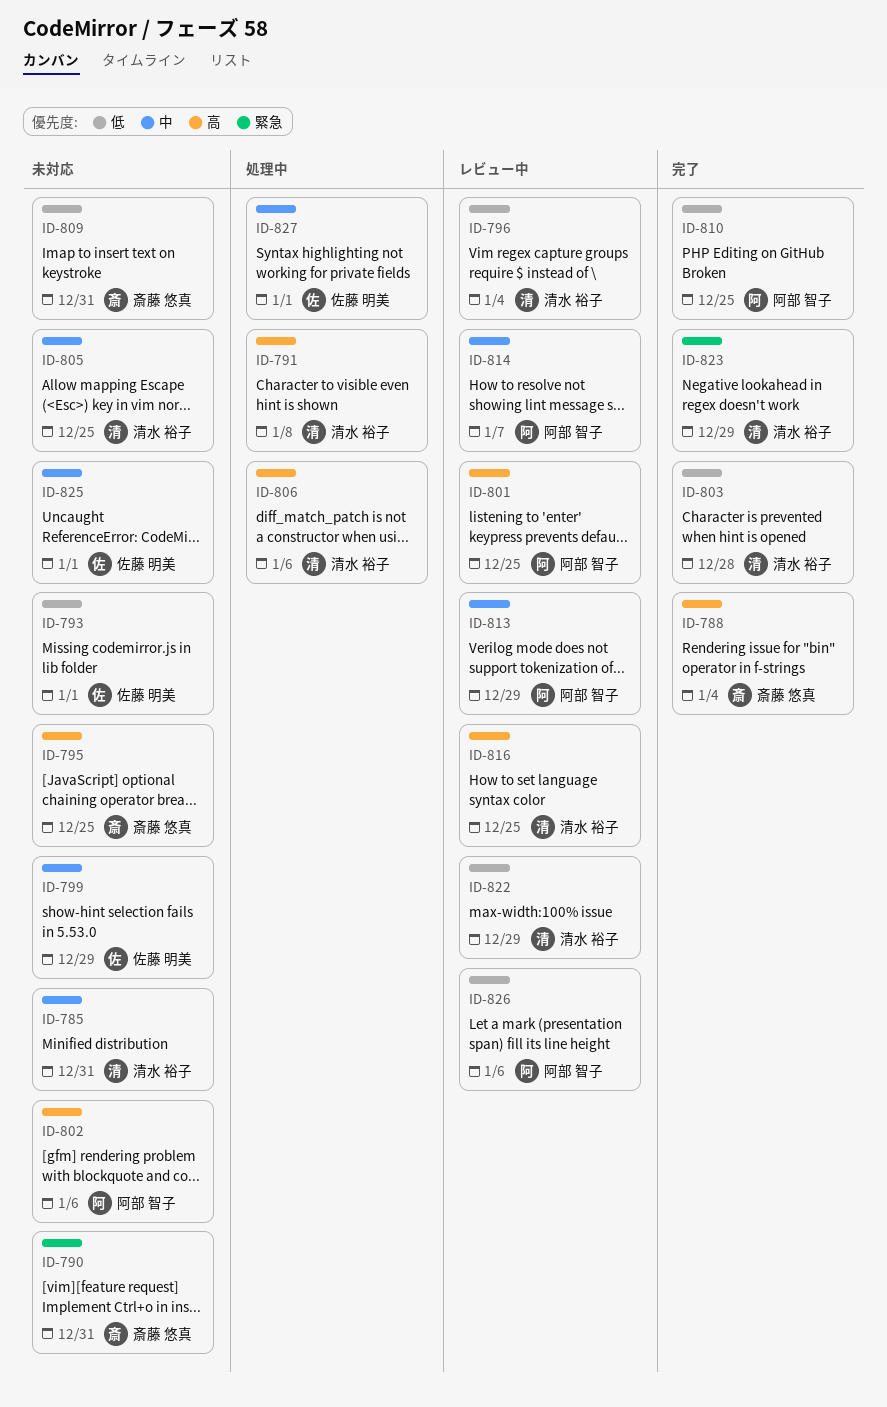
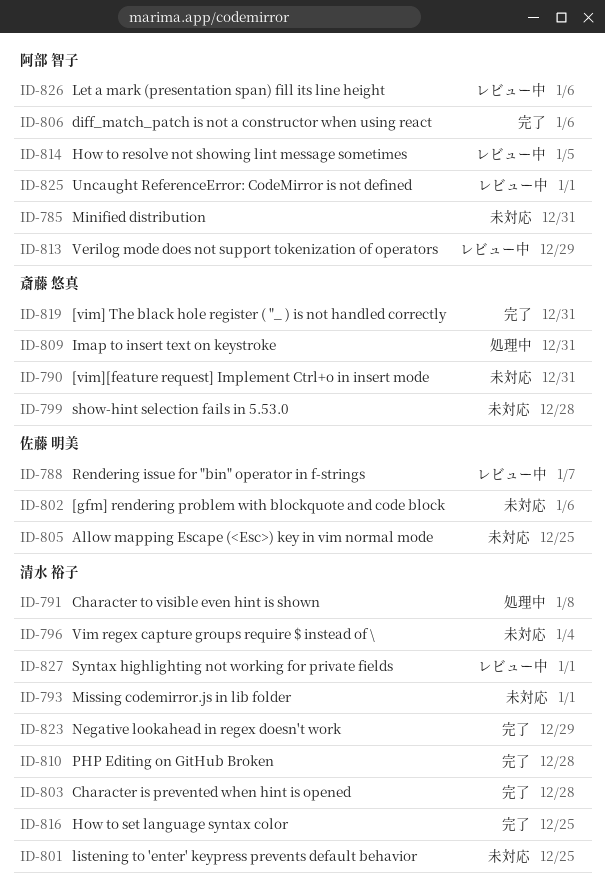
ID-785, owner: 清水 裕子 -> 阿部 智子
ID-788, status: 完了 -> レビュー中
ID-788, owner: 斎藤 悠真 -> 佐藤 明美
ID-788, due: Jan 4 -> Jan 7
ID-793, owner: 佐藤 明美 -> 清水 裕子
ID-795: present -> none
ID-796, status: レビュー中 -> 未対応
ID-799, owner: 佐藤 明美 -> 斎藤 悠真
ID-799, due: Dec 29 -> Dec 28
ID-801, status: レビュー中 -> 未対応
ID-801, owner: 阿部 智子 -> 清水 裕子
ID-802, owner: 阿部 智子 -> 佐藤 明美
ID-805, owner: 清水 裕子 -> 佐藤 明美
ID-806, status: 処理中 -> 完了
ID-806, owner: 清水 裕子 -> 阿部 智子
ID-809, status: 未対応 -> 処理中
ID-810, owner: 阿部 智子 -> 清水 裕子
ID-810, due: Dec 25 -> Dec 28
ID-814, due: Jan 7 -> Jan 5
ID-816, status: レビュー中 -> 完了
ID-819: none -> present
ID-822: present -> none
ID-825, status: 未対応 -> レビュー中
ID-825, owner: 佐藤 明美 -> 阿部 智子
ID-827, status: 処理中 -> レビュー中
ID-827, owner: 佐藤 明美 -> 清水 裕子

